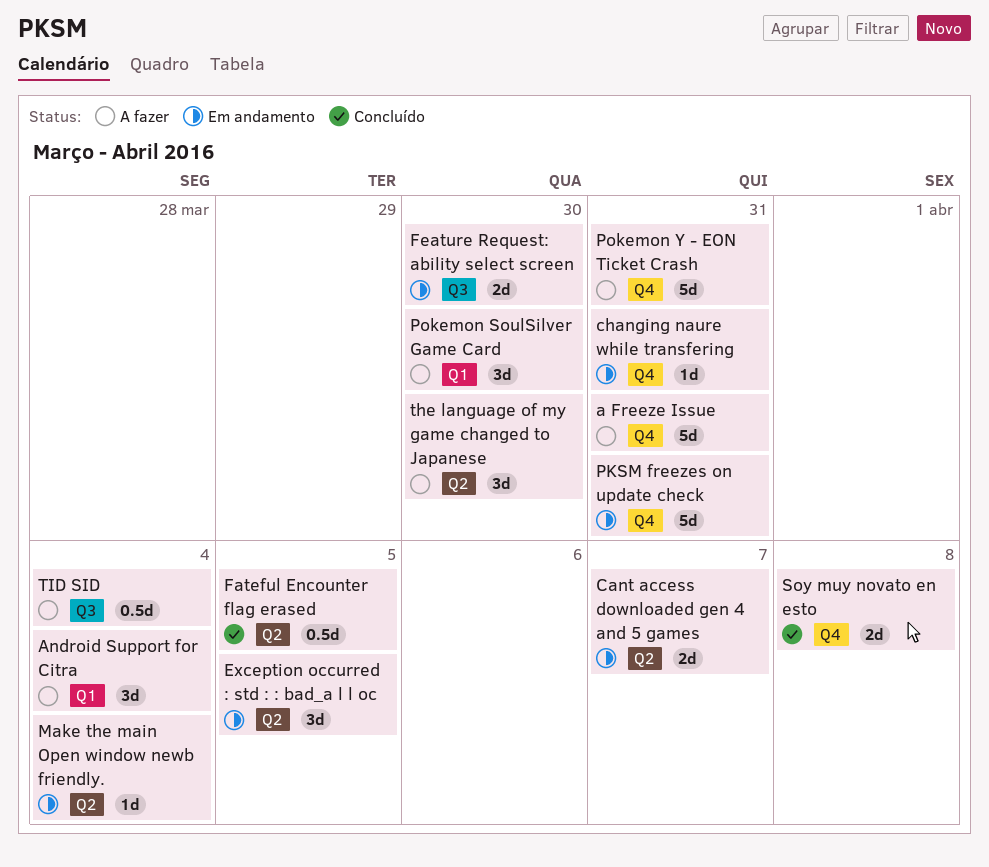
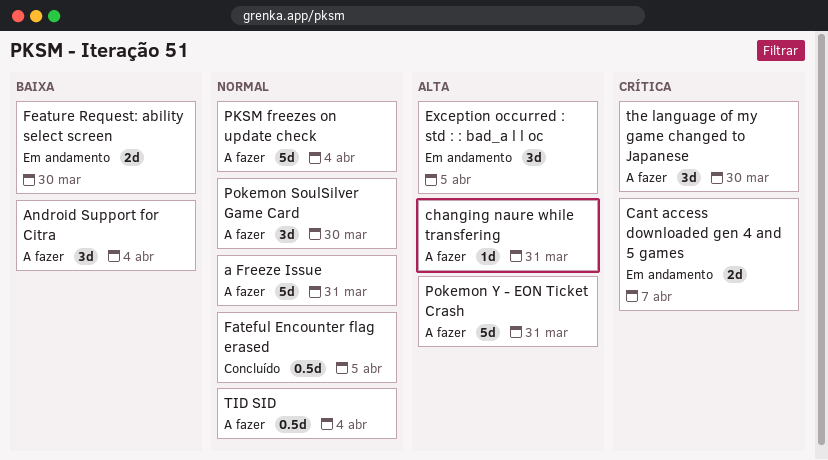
changing naure while transfering, status: Em andamento -> A fazer
Make the main Open window newb friendly.: present -> none
PKSM freezes on update check, status: Em andamento -> A fazer
PKSM freezes on update check, due: Mar 31 -> Apr 4
Soy muy novato en esto: present -> none

